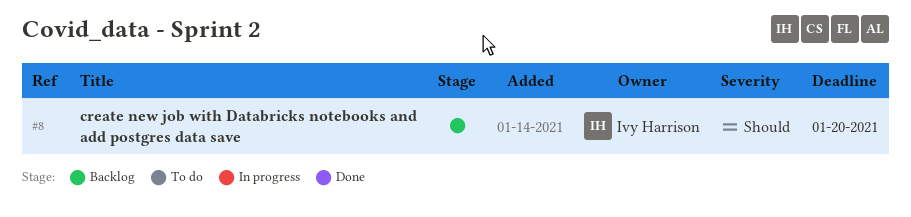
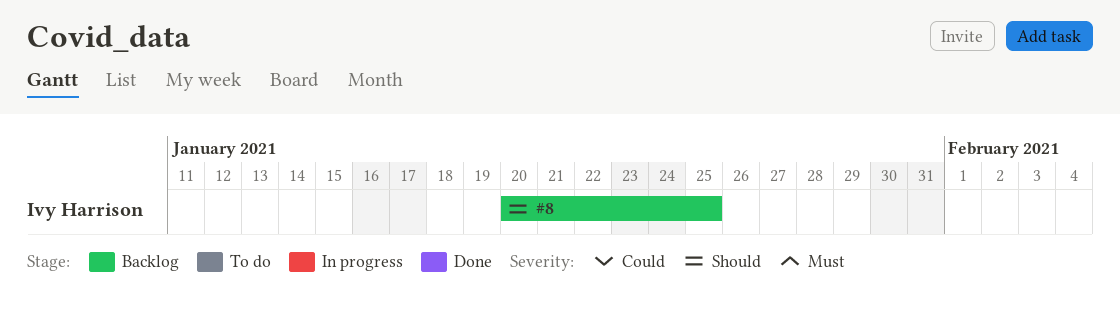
#8, due: Jan 20 -> Jan 25

